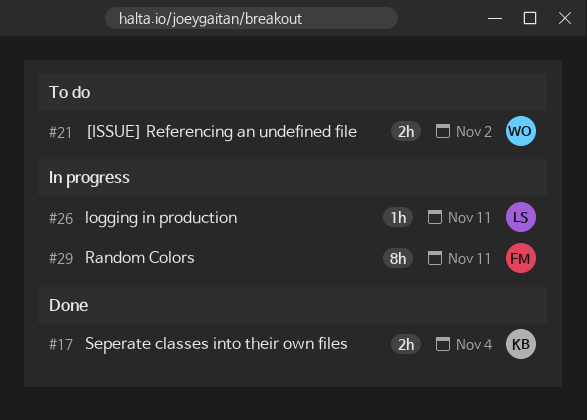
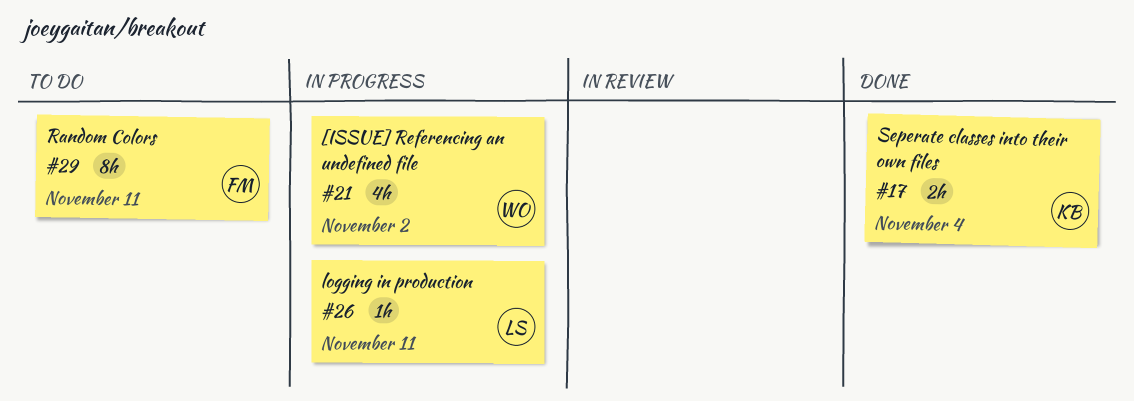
#21, status: To do -> In progress
#21, estimate: 2h -> 4h
#29, status: In progress -> To do

